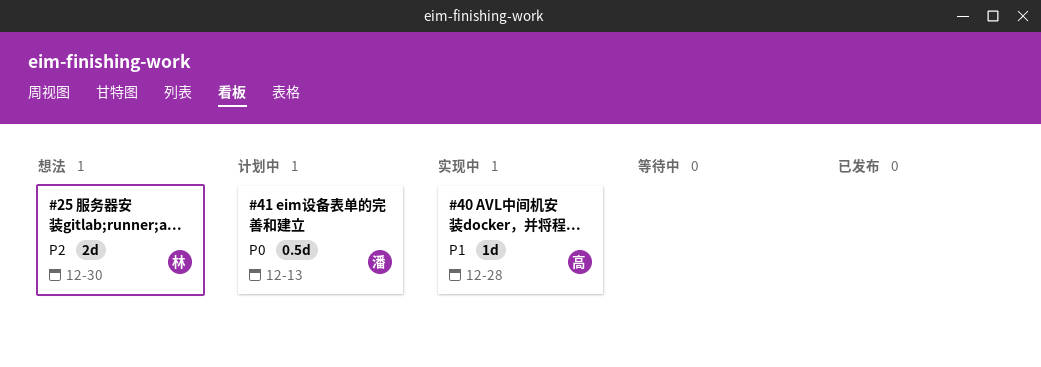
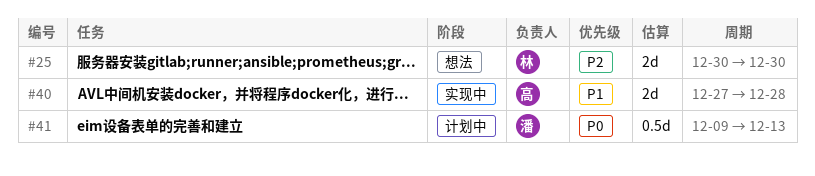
#40, estimate: 1d -> 2d

